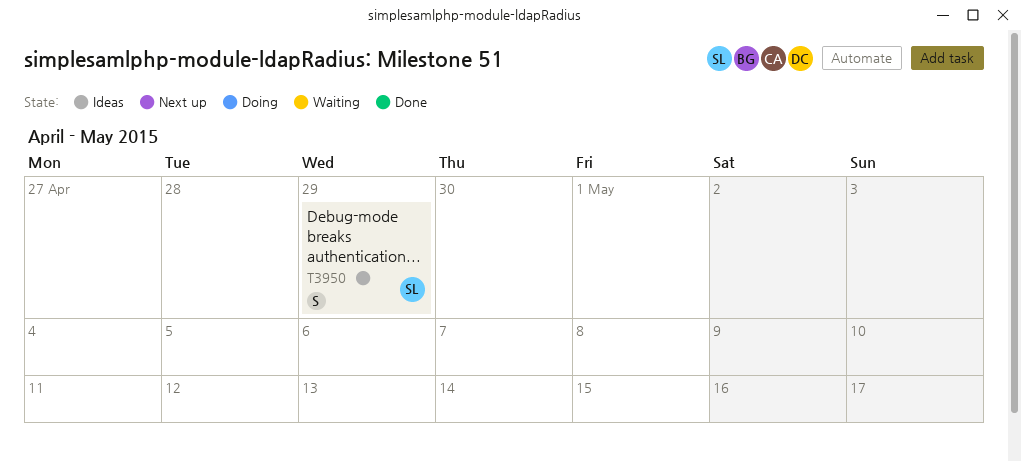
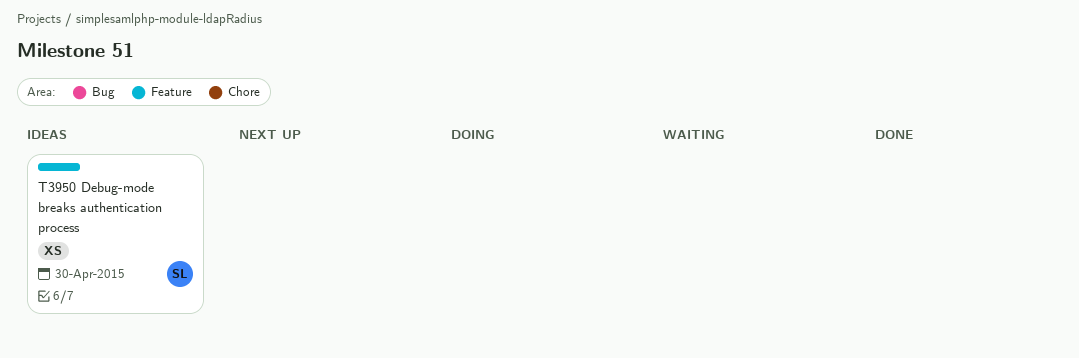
T3950, estimate: S -> XS
T3950, due: Apr 29 -> Apr 30

